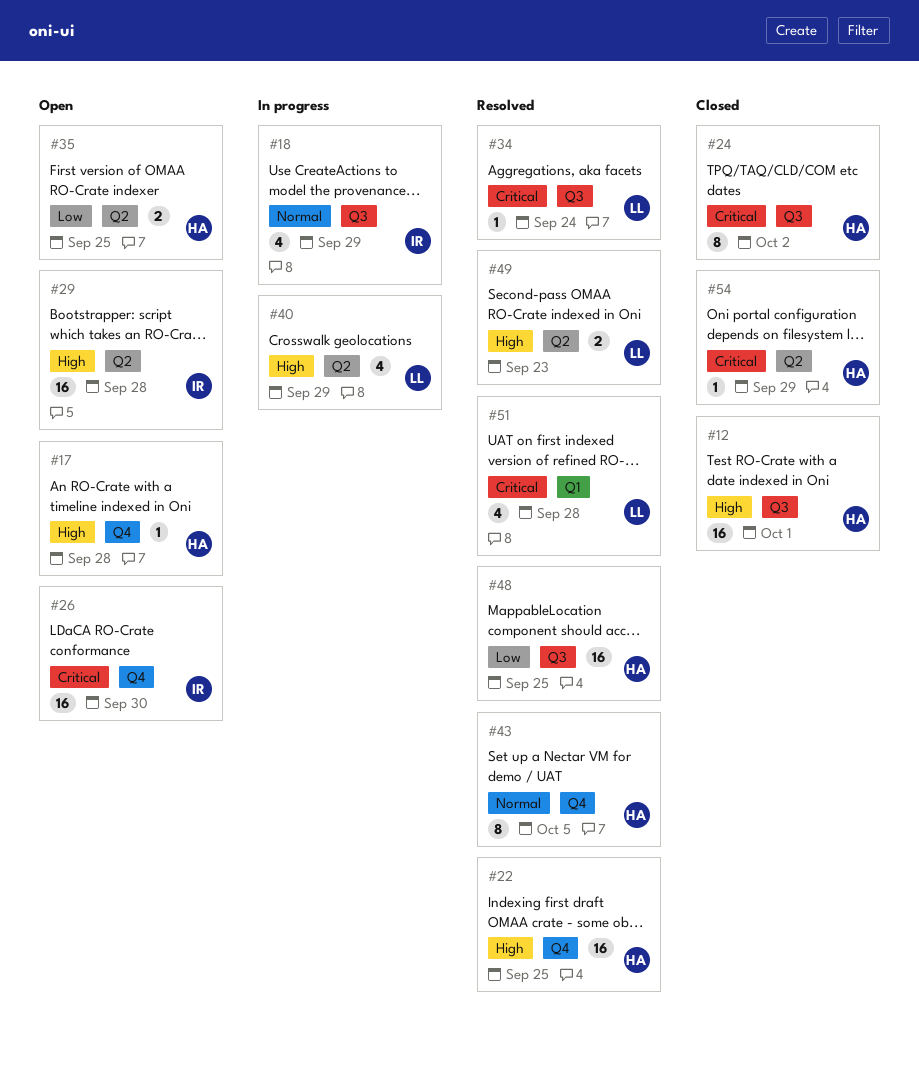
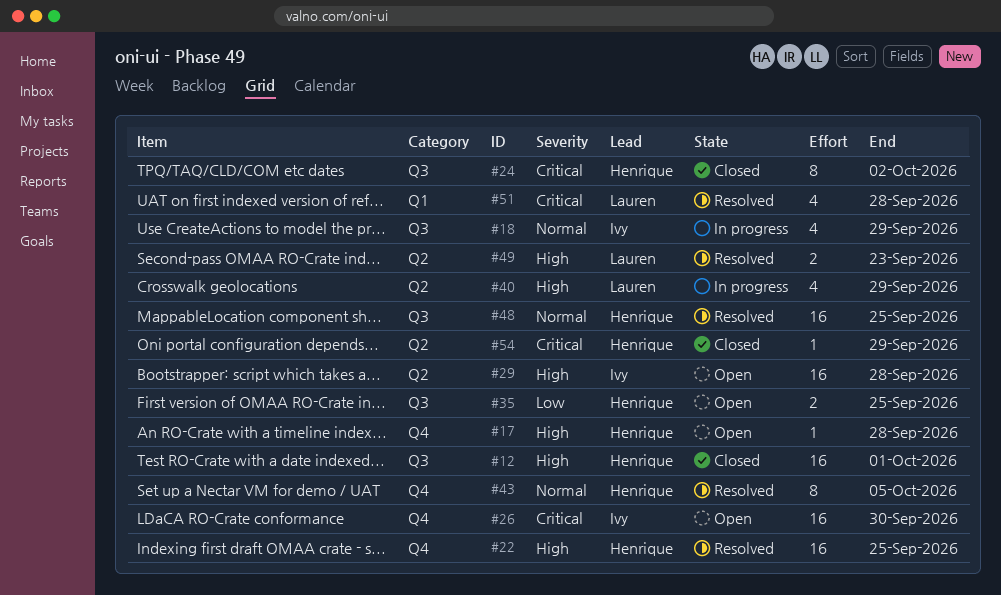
#34: present -> none
#35, label: Q2 -> Q3
#48, priority: Low -> Normal

